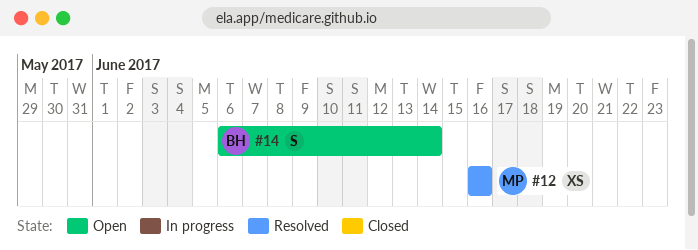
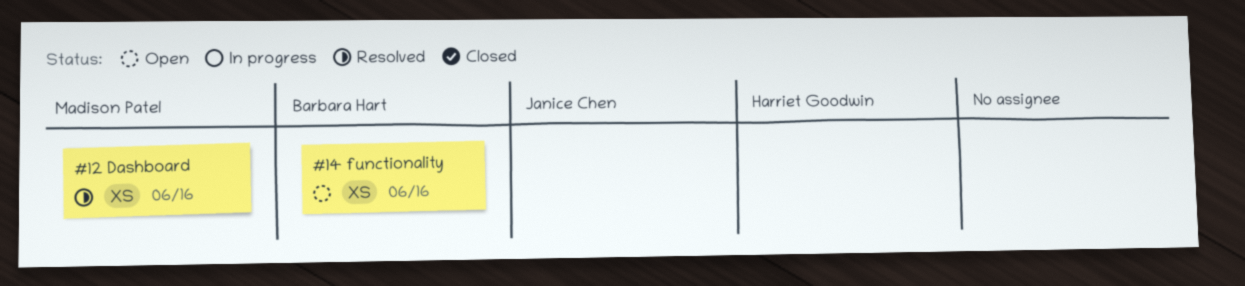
#14, estimate: S -> XS
#14, due: Jun 14 -> Jun 16

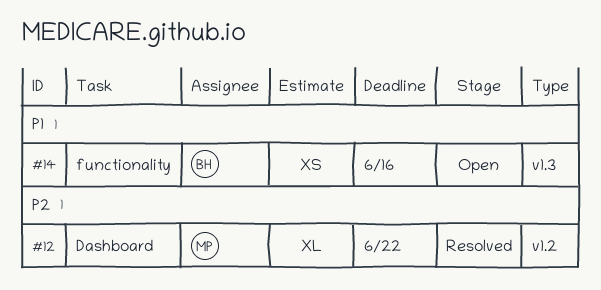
#12, estimate: XS -> XL
#12, due: Jun 16 -> Jun 22

